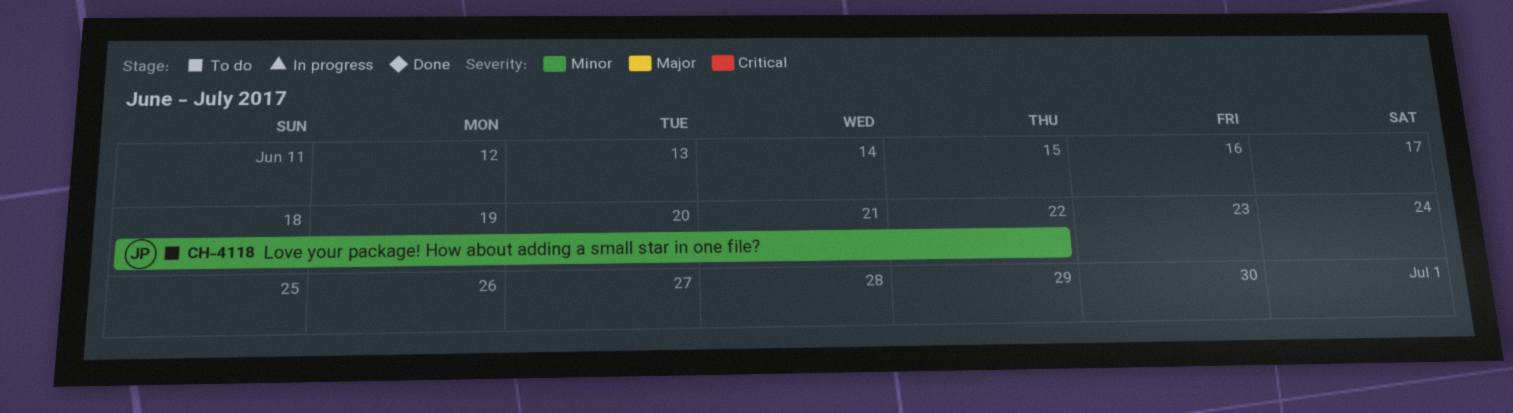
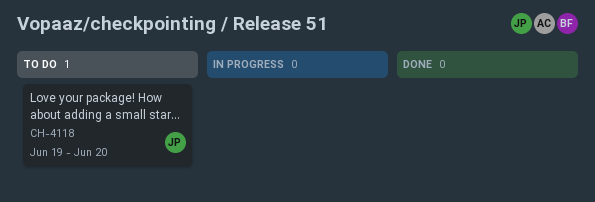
CH-4118, start: Jun 18 -> Jun 19
CH-4118, due: Jun 22 -> Jun 20

